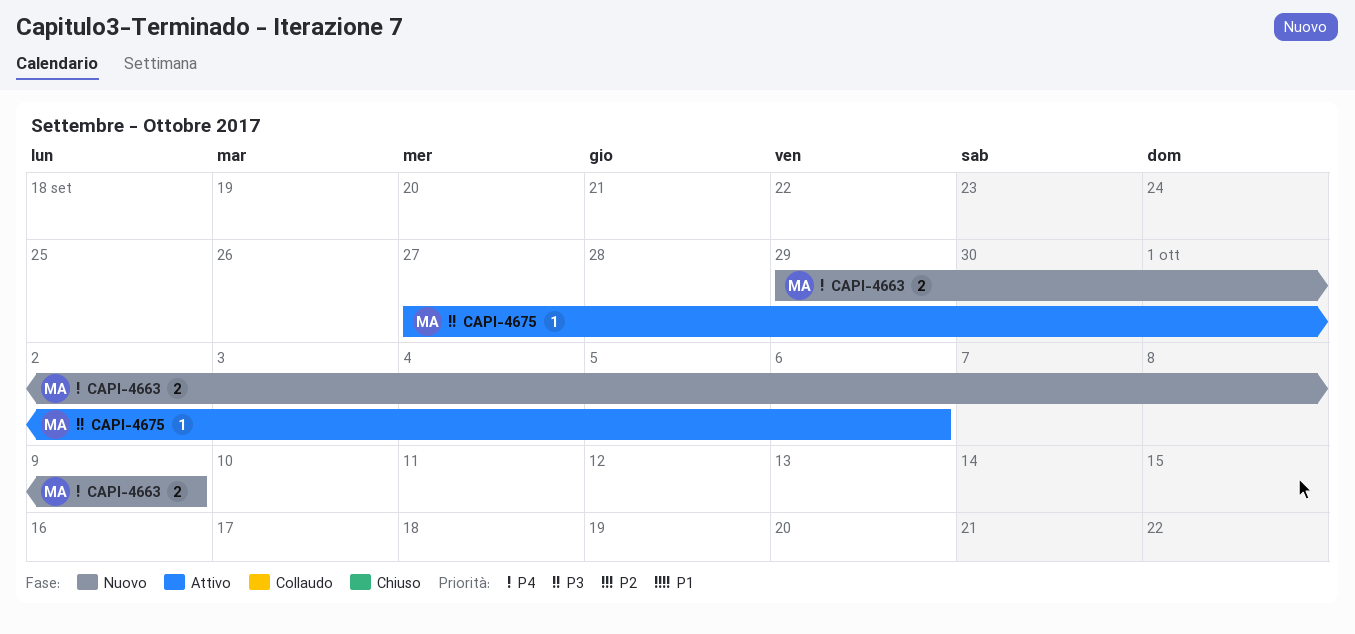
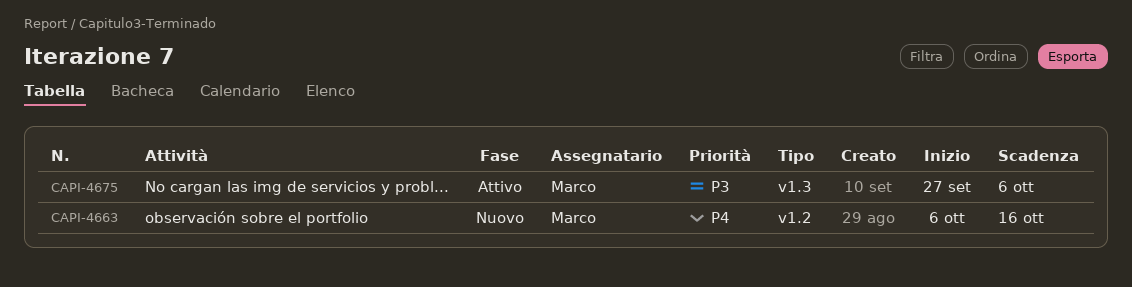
CAPI-4663, start: Sep 29 -> Oct 6
CAPI-4663, due: Oct 9 -> Oct 16

